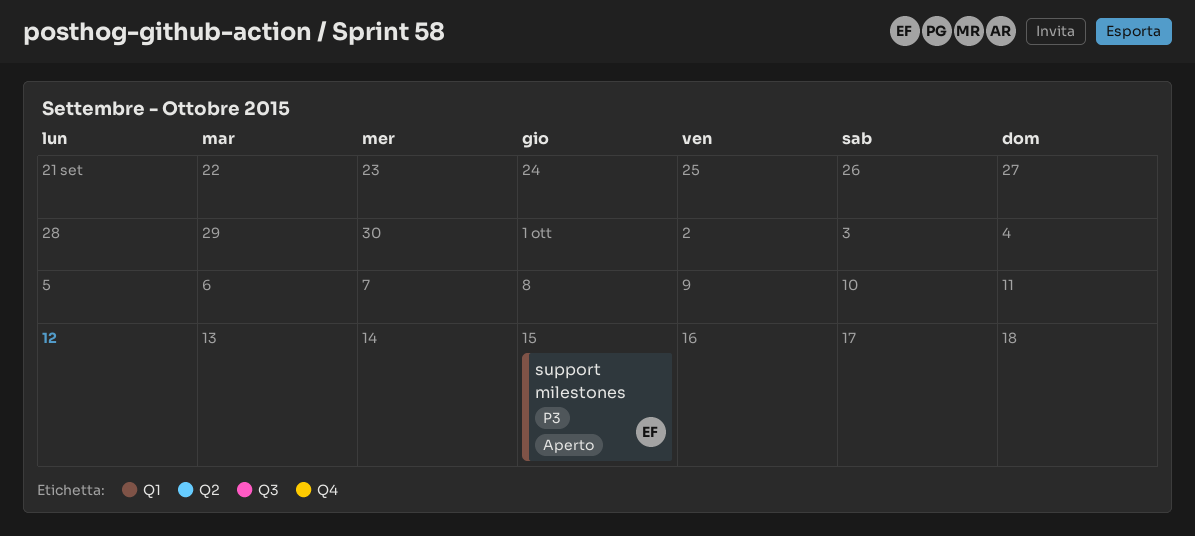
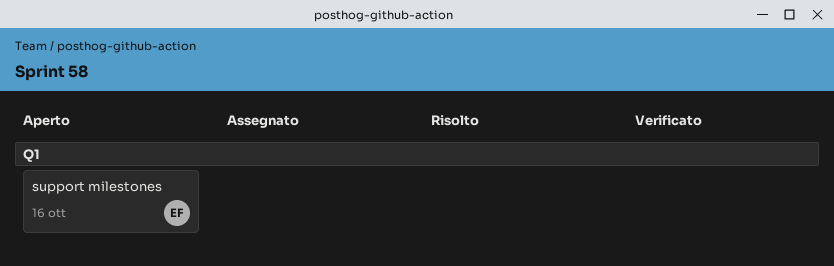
support milestones, due: Oct 15 -> Oct 16

